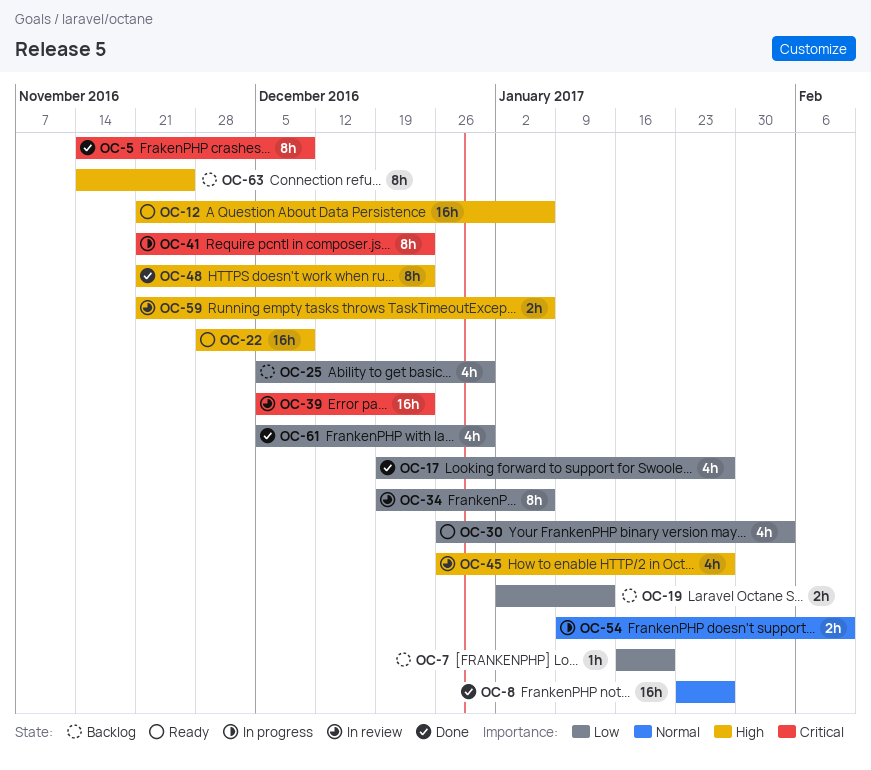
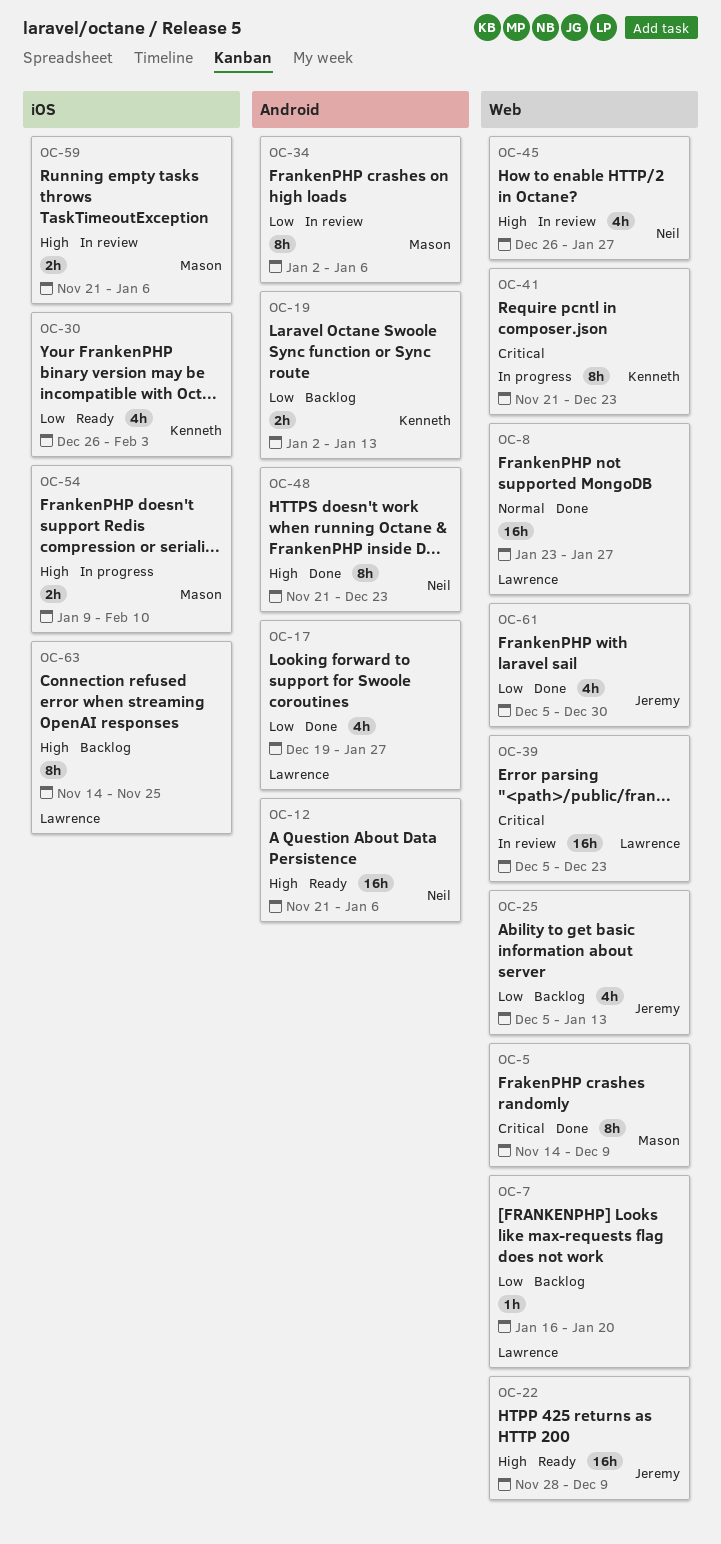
OC-25, due: Dec 30 -> Jan 13
OC-34, start: Dec 19 -> Jan 2
OC-54, priority: Normal -> High

